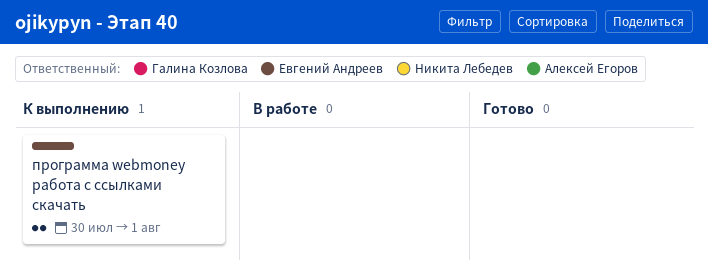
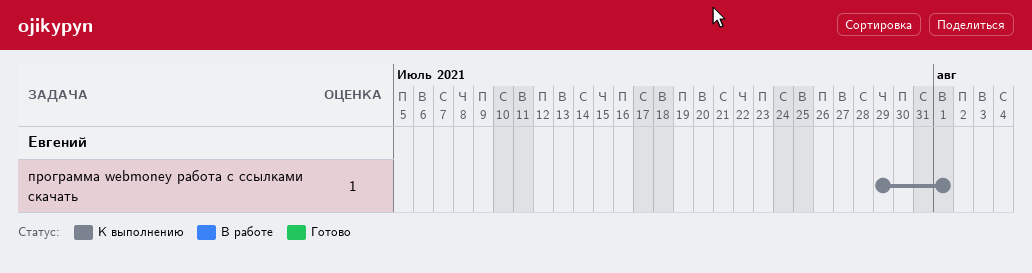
программа webmoney работа с ссылками скачать, estimate: 2 -> 1
программа webmoney работа с ссылками скачать, start: Jul 30 -> Jul 29

